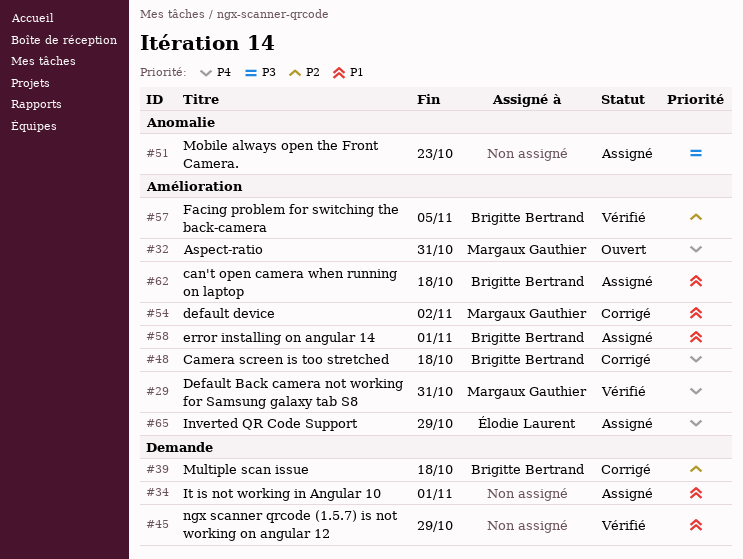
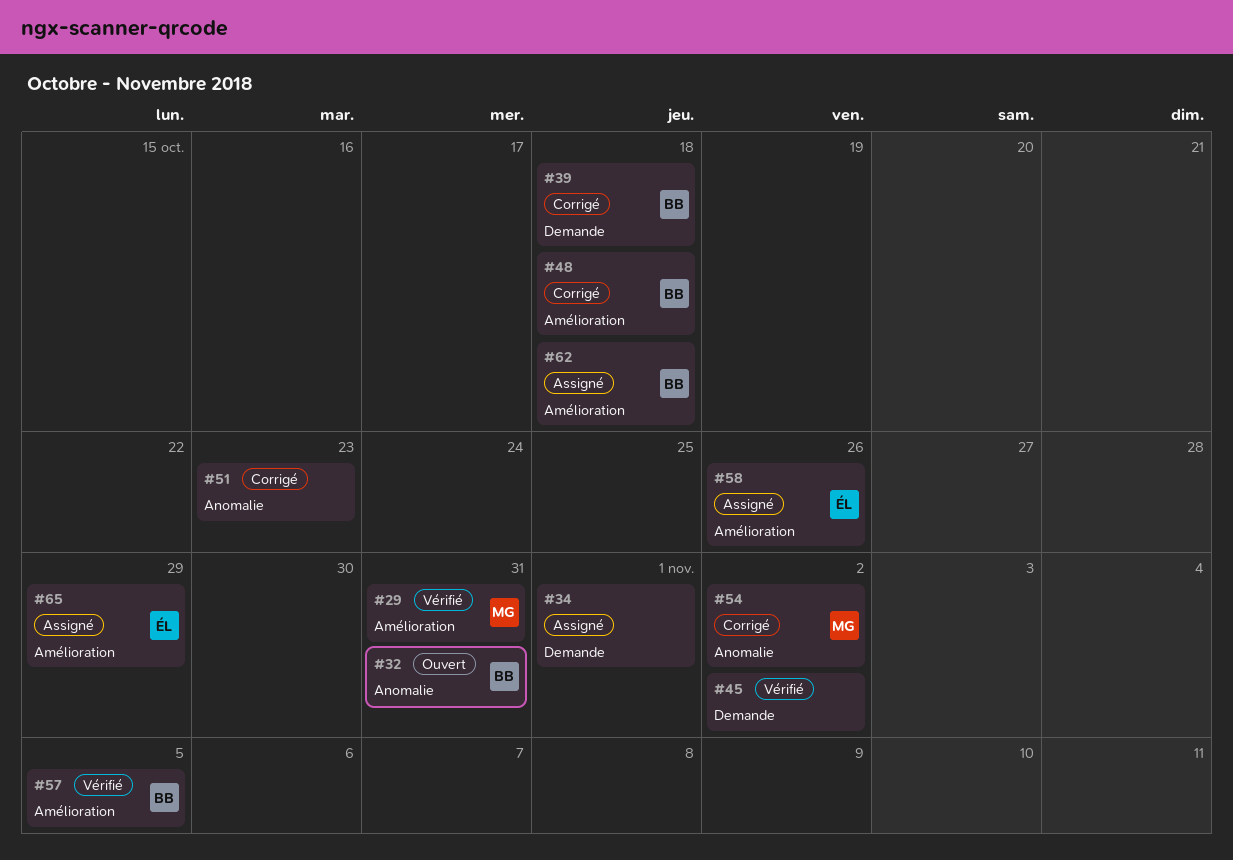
#32, owner: Margaux Gauthier -> Brigitte Bertrand
#32, label: Amélioration -> Anomalie
#45, due: Oct 29 -> Nov 2
#51, status: Assigné -> Corrigé
#54, label: Amélioration -> Anomalie
#58, owner: Brigitte Bertrand -> Élodie Laurent
#58, due: Nov 1 -> Oct 26

